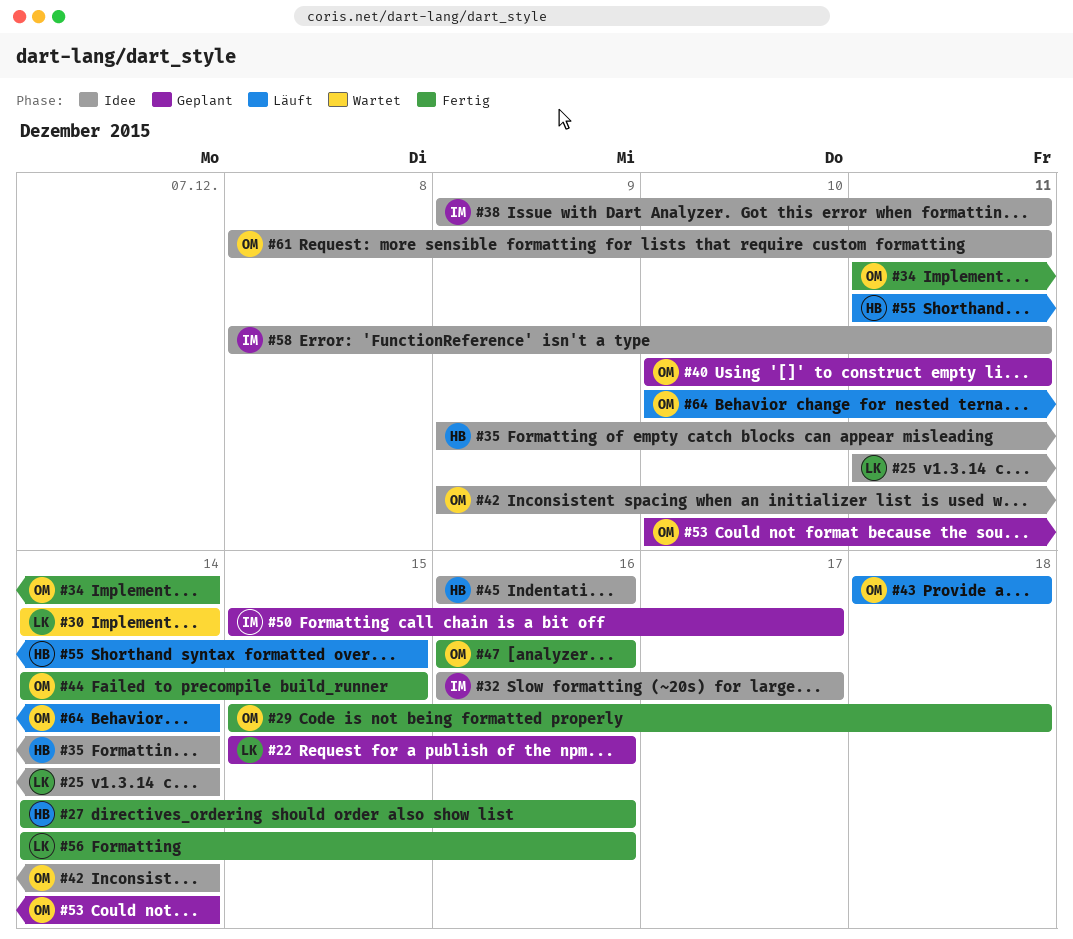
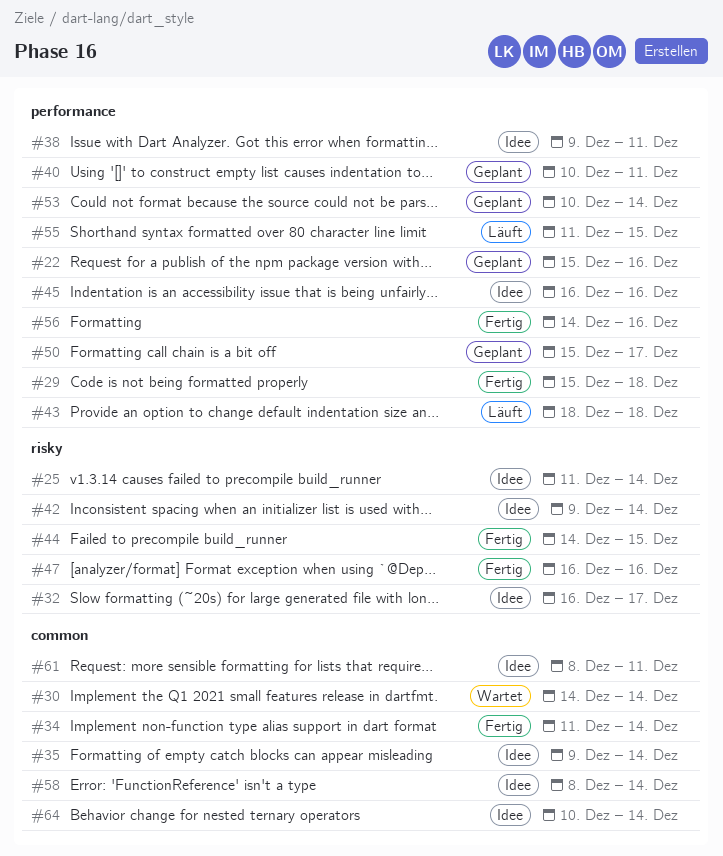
#27: present -> none
#58, due: Dec 11 -> Dec 14
#64, status: Läuft -> Idee

